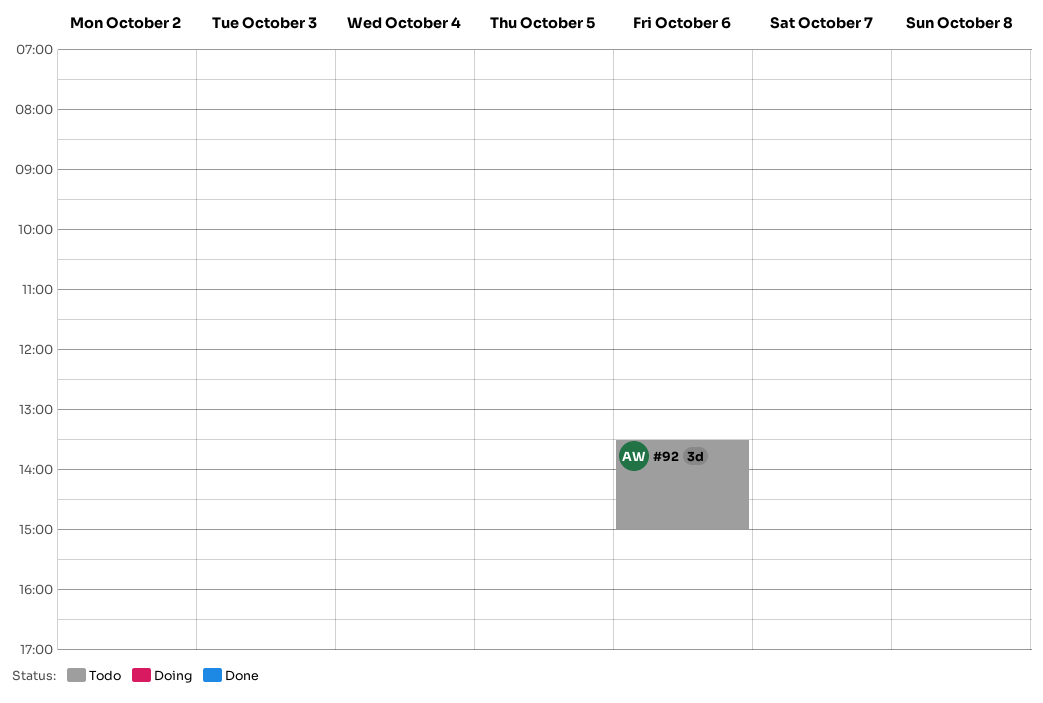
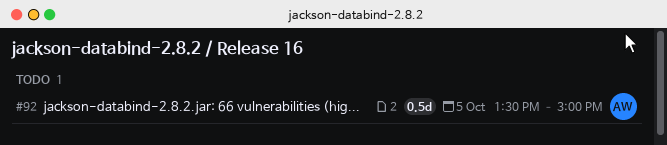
#92, estimate: 3d -> 0.5d
#92, day: Oct 6 -> Oct 5

